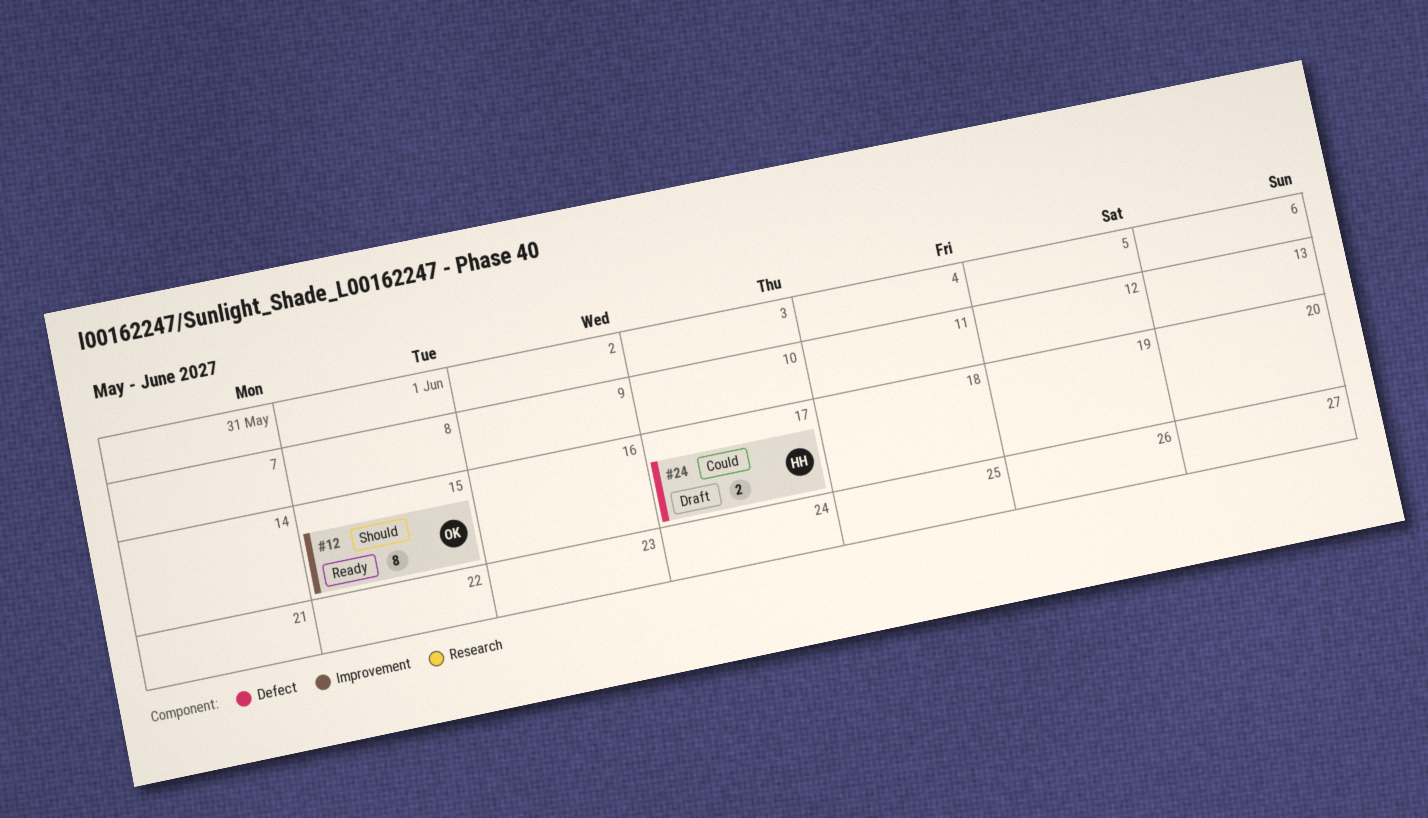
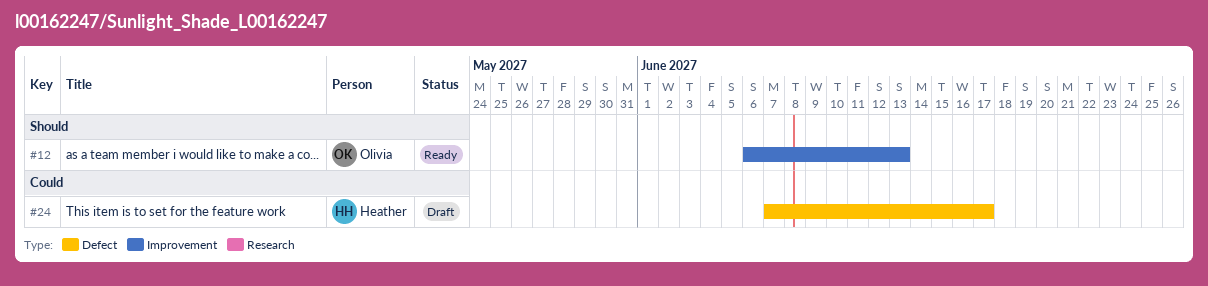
#12, due: Jun 15 -> Jun 13

